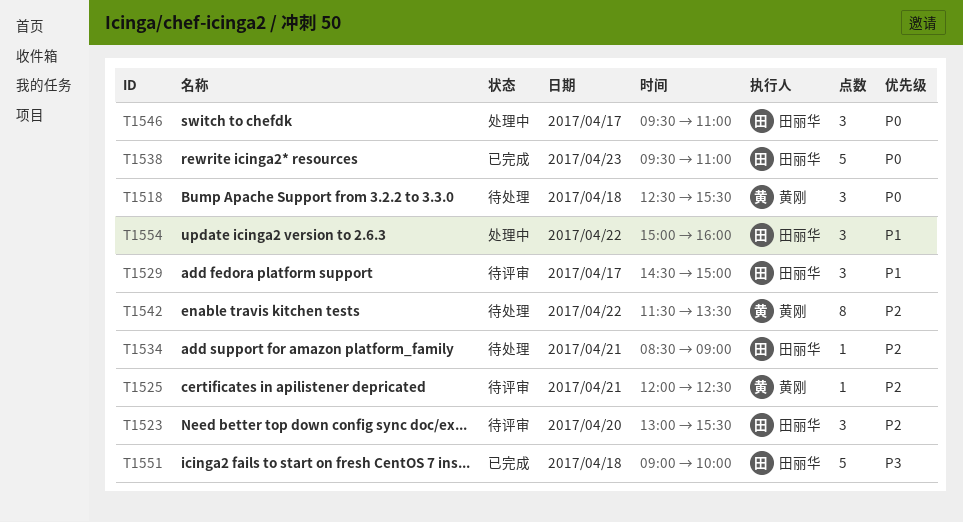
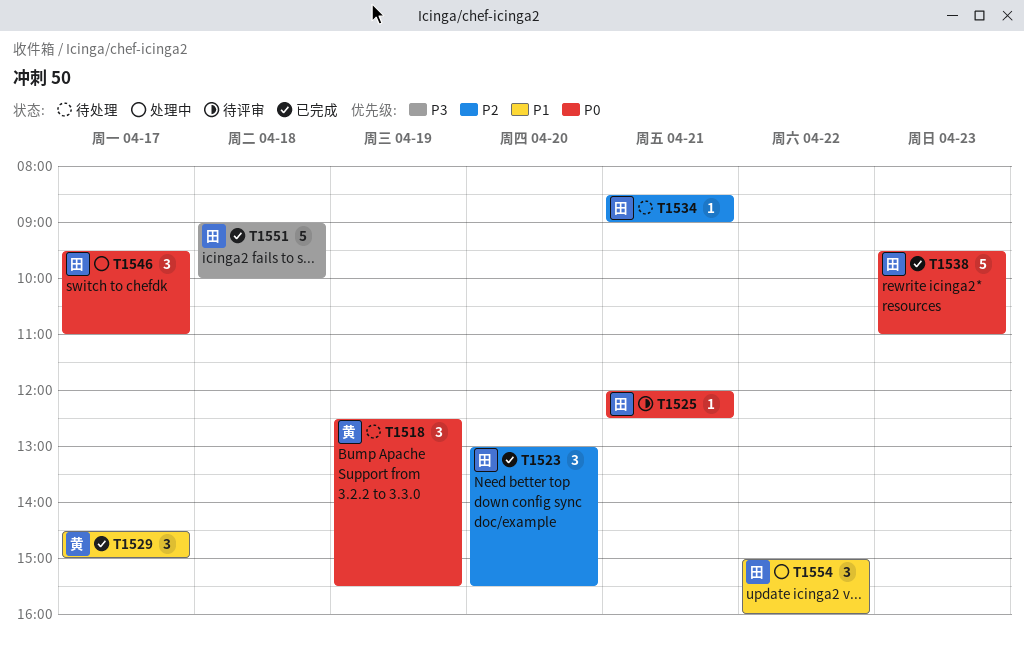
T1518, day: Apr 18 -> Apr 19
T1523, status: 待评审 -> 已完成
T1525, owner: 黄刚 -> 田丽华
T1525, priority: P2 -> P0
T1529, status: 待评审 -> 已完成
T1529, owner: 田丽华 -> 黄刚
T1542: present -> none

